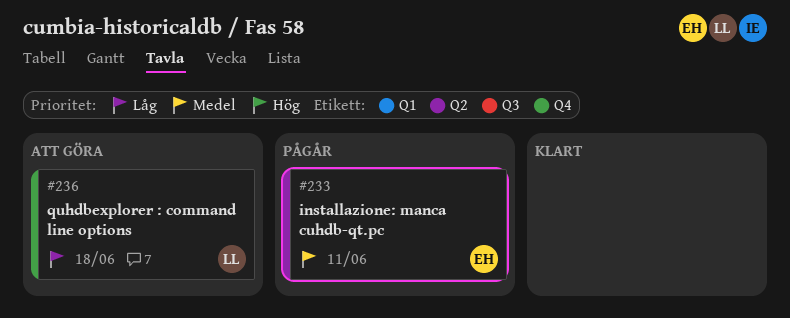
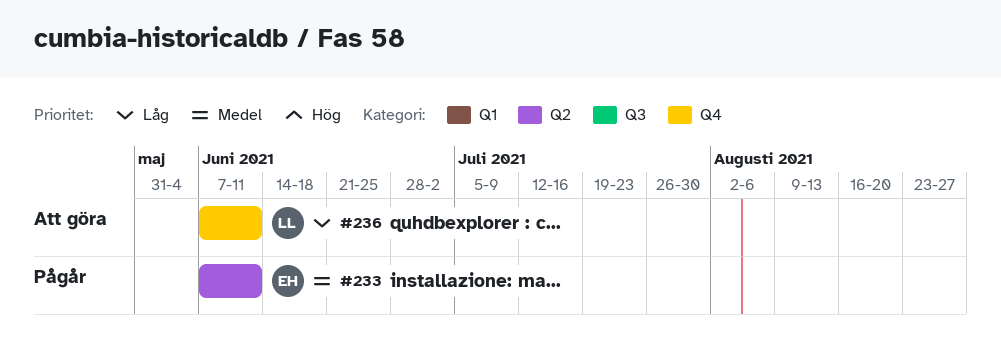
#236, due: Jun 18 -> Jun 11

